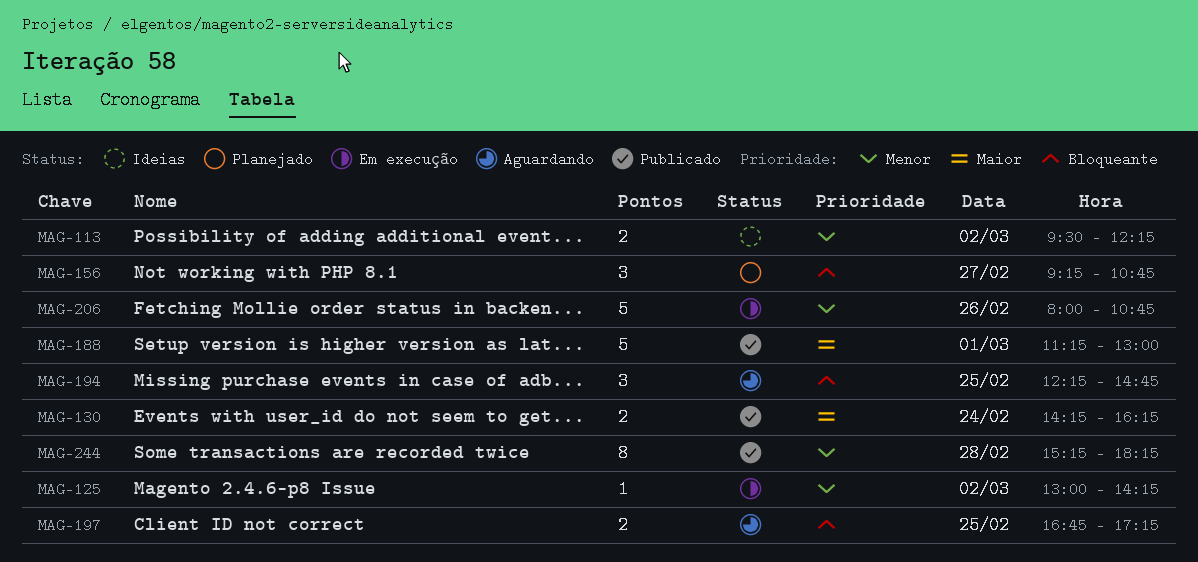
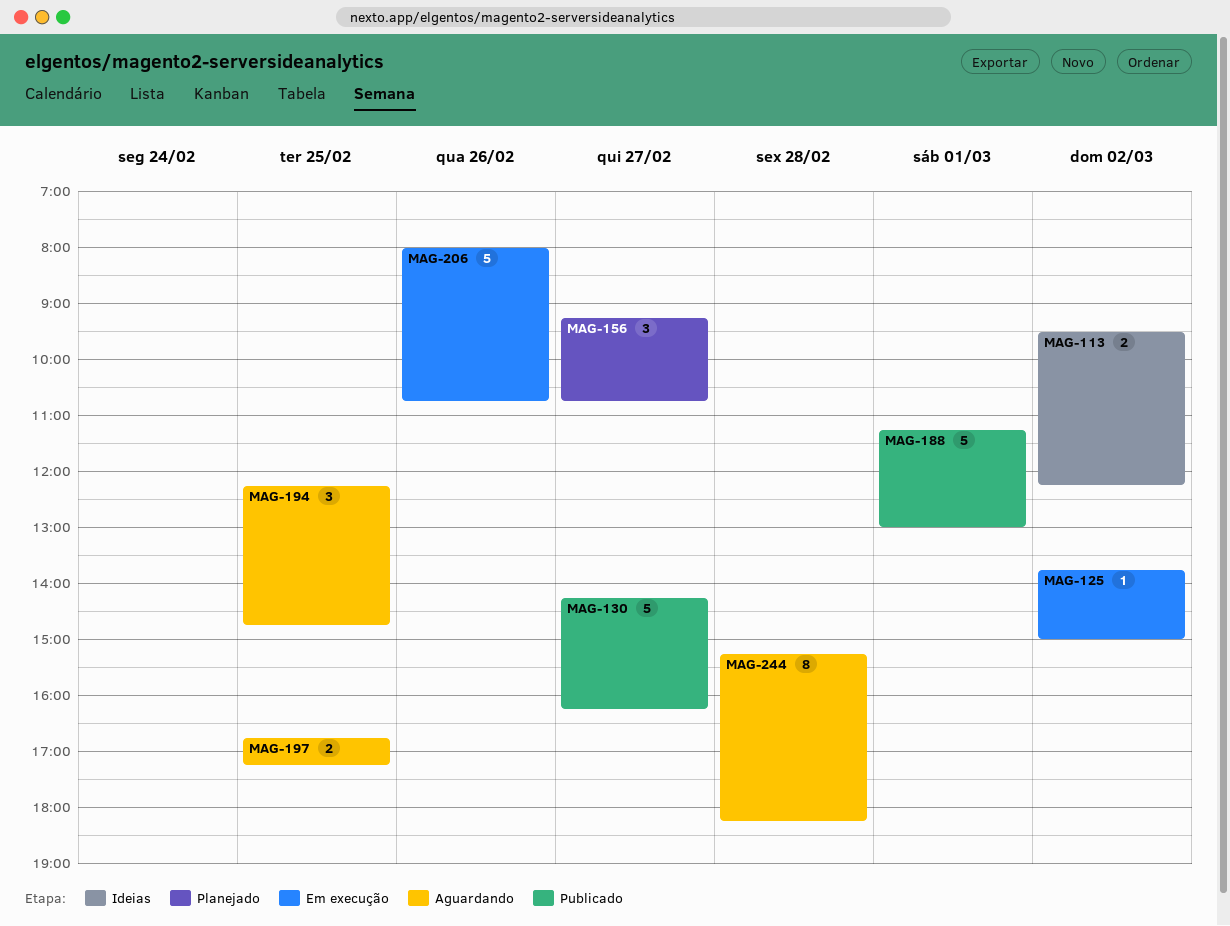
MAG-125, begins: 13:00 -> 13:45
MAG-125, ends: 14:15 -> 15:00
MAG-130, estimate: 2 -> 5
MAG-130, day: Feb 24 -> Feb 27
MAG-244, status: Publicado -> Aguardando

